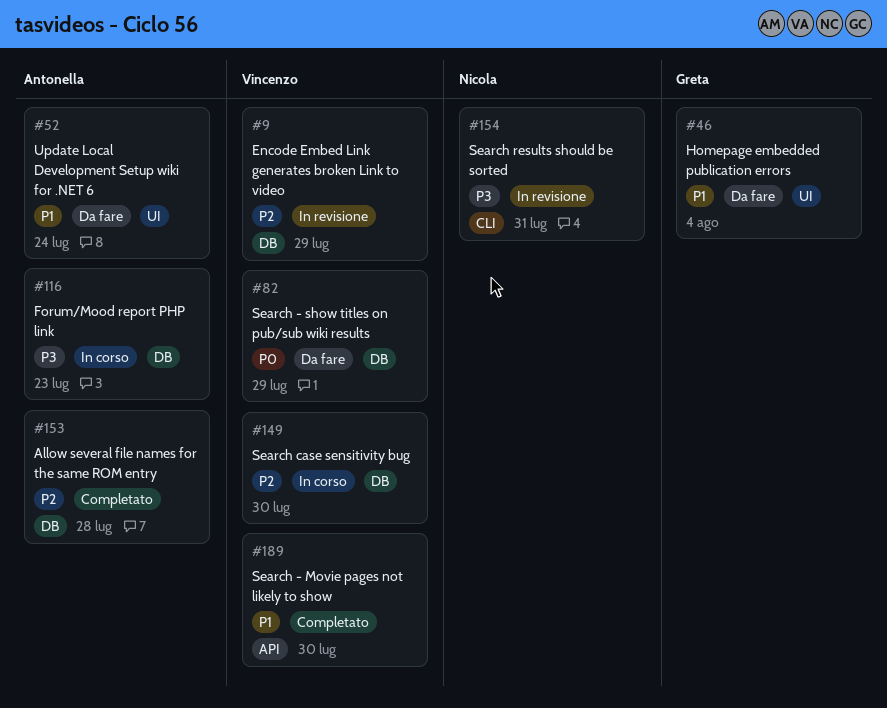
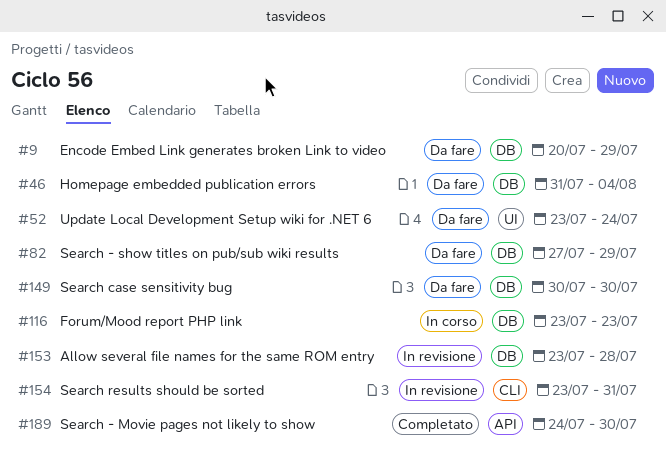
#9, status: In revisione -> Da fare
#46, label: UI -> DB
#149, status: In corso -> Da fare
#153, status: Completato -> In revisione

